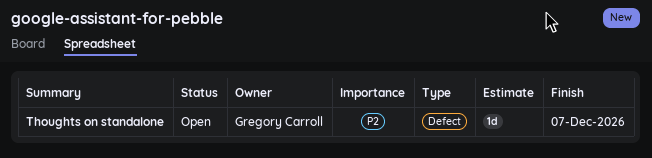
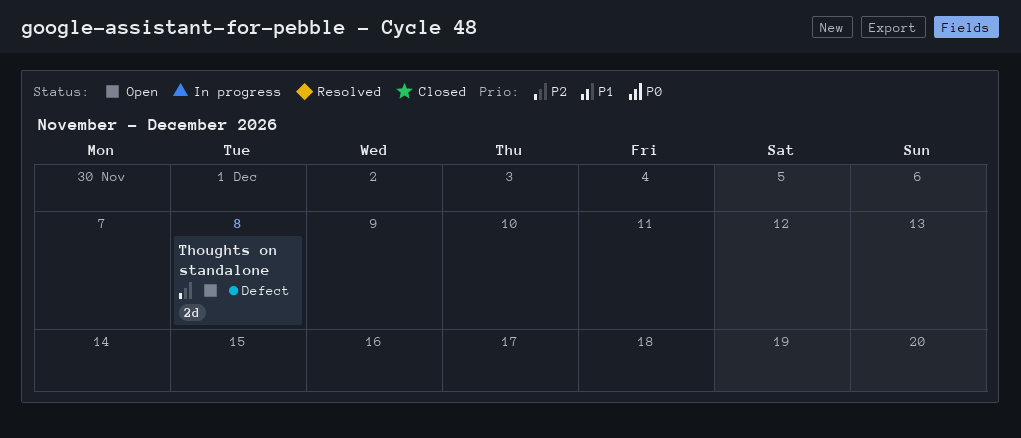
Thoughts on standalone, estimate: 1d -> 2d
Thoughts on standalone, due: Dec 7 -> Dec 8

